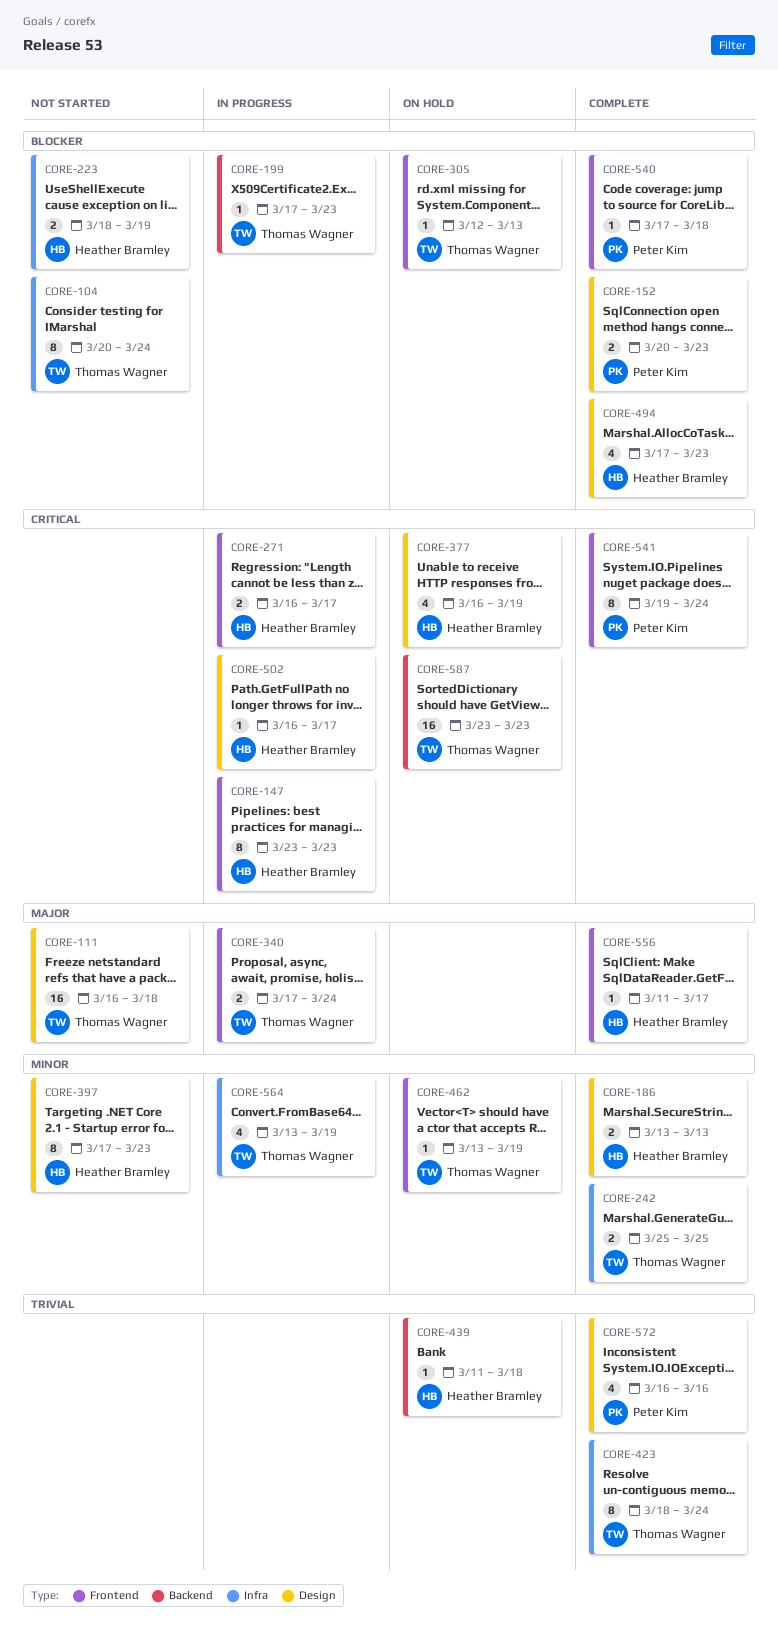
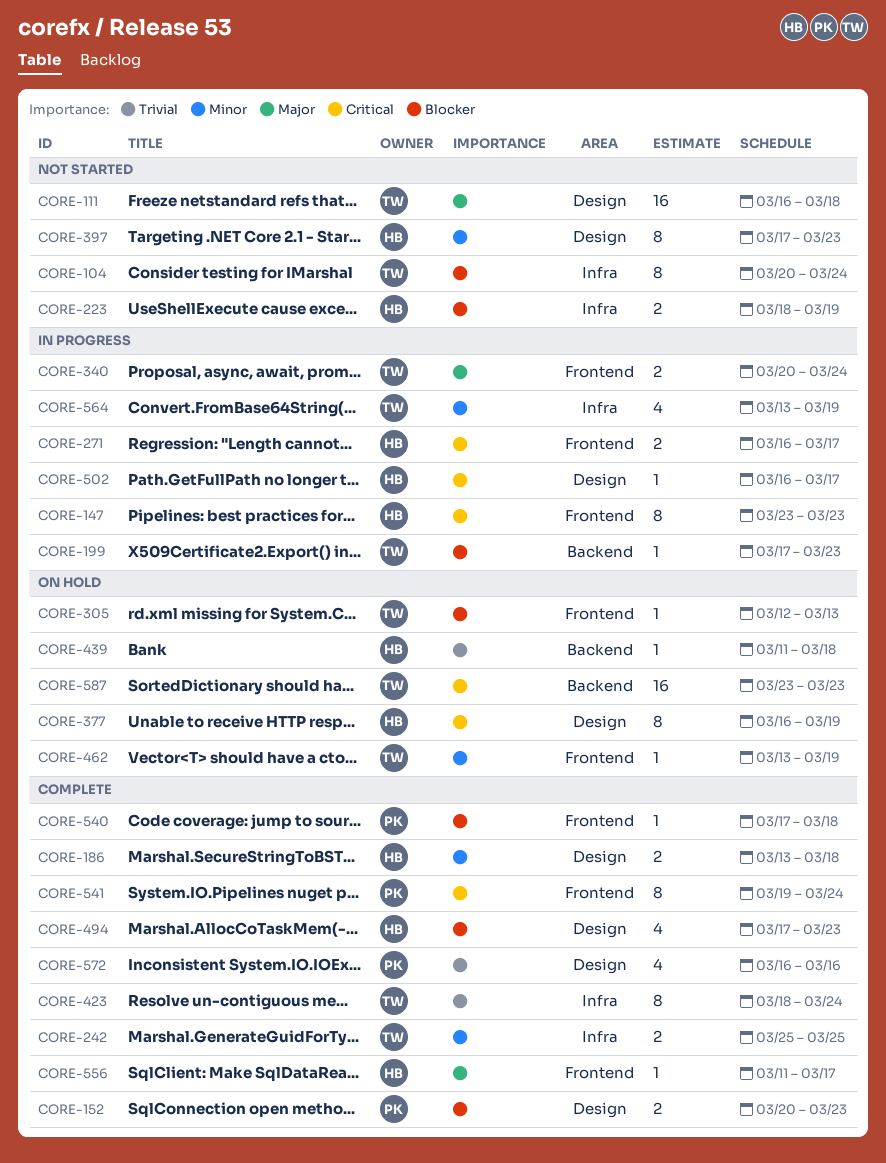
CORE-186, due: Mar 13 -> Mar 18
CORE-340, start: Mar 17 -> Mar 20
CORE-377, estimate: 4 -> 8

